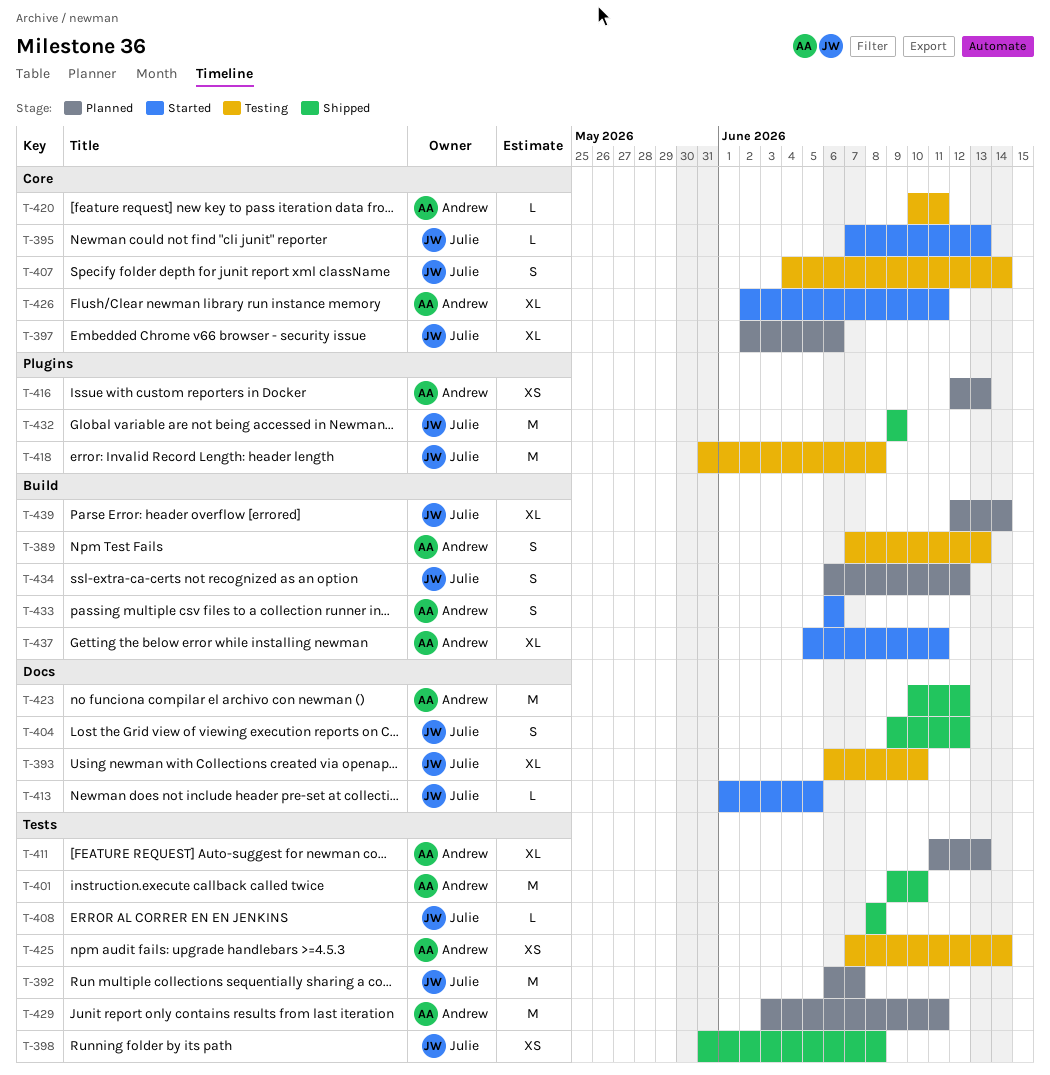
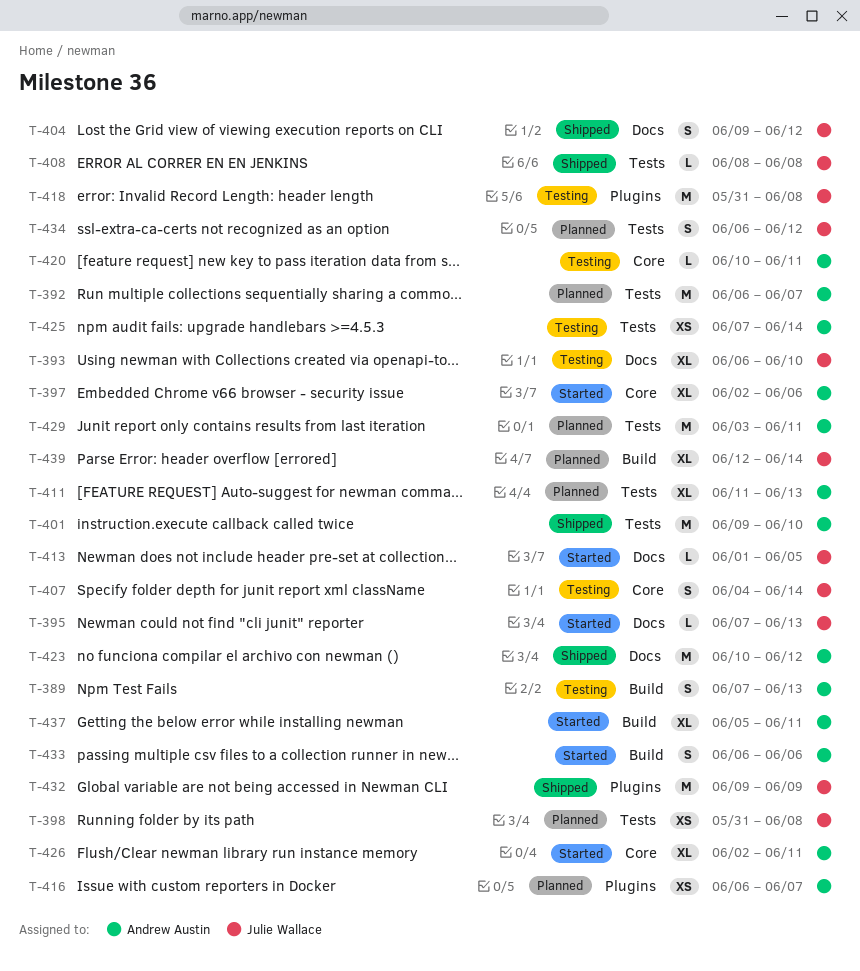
T-392, owner: Julie Wallace -> Andrew Austin
T-395, label: Core -> Docs
T-397, status: Planned -> Started
T-397, owner: Julie Wallace -> Andrew Austin
T-398, status: Shipped -> Planned
T-416, start: Jun 12 -> Jun 6
T-416, due: Jun 13 -> Jun 7
T-434, label: Build -> Tests

